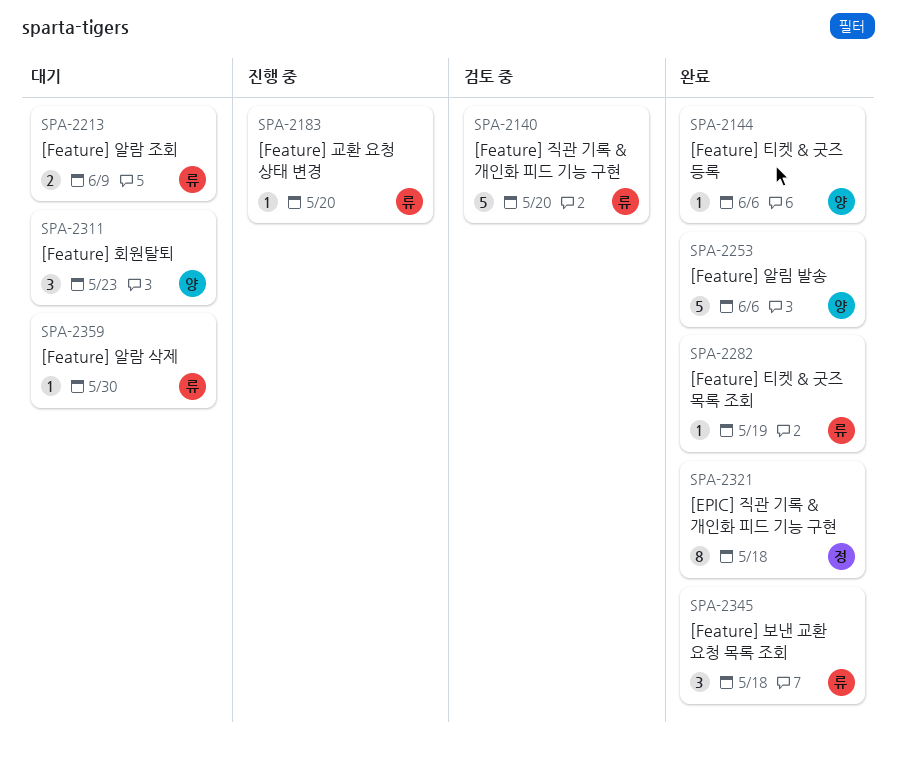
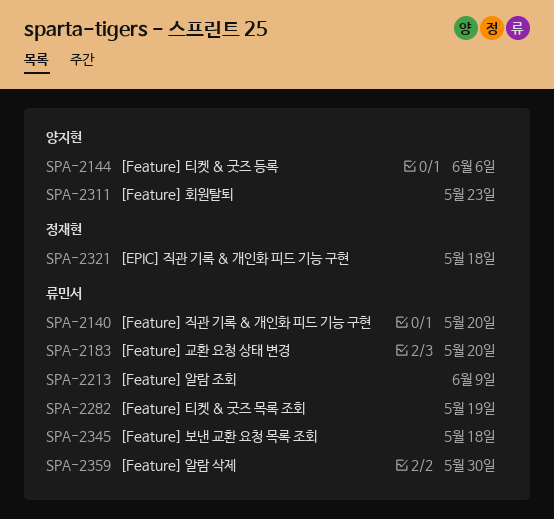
SPA-2253: present -> none

